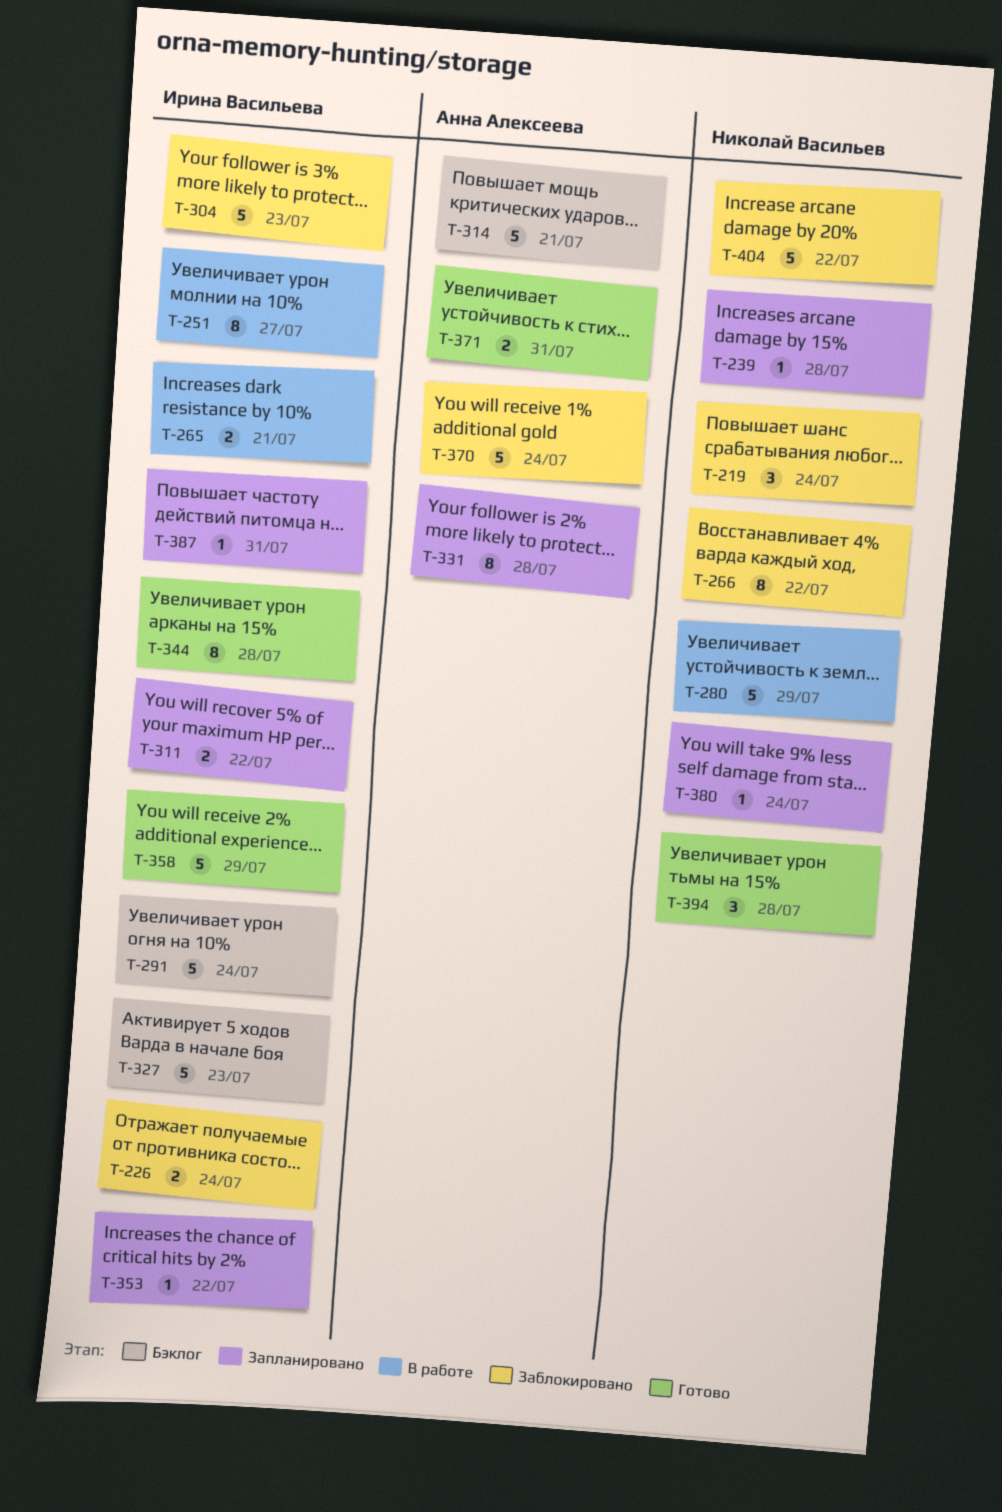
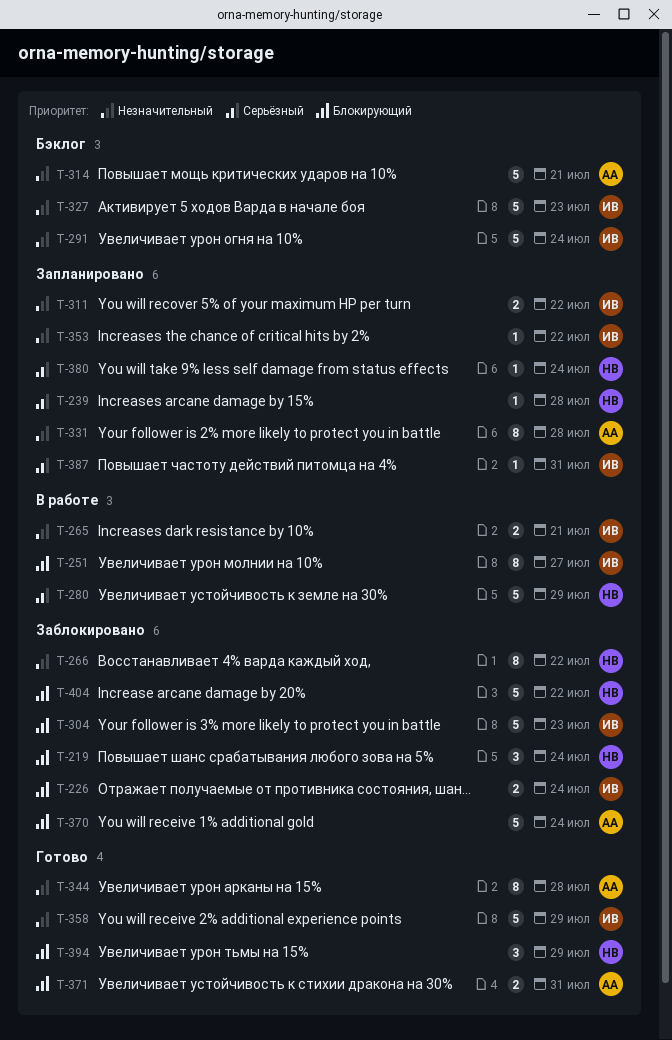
T-344, owner: Ирина Васильева -> Анна Алексеева
T-394, due: Jul 28 -> Jul 29

